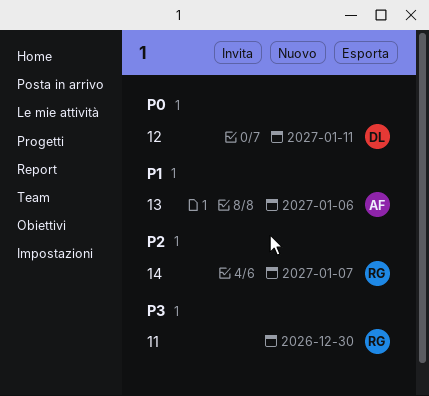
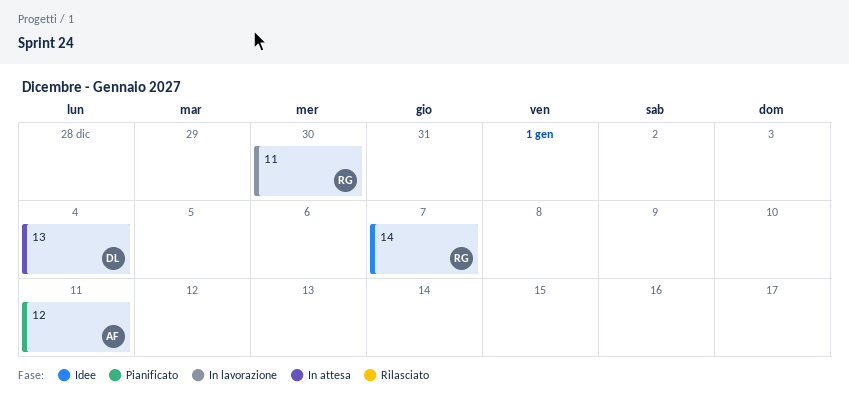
12, owner: DL -> AF
13, owner: AF -> DL
13, due: Jan 6 -> Jan 4

